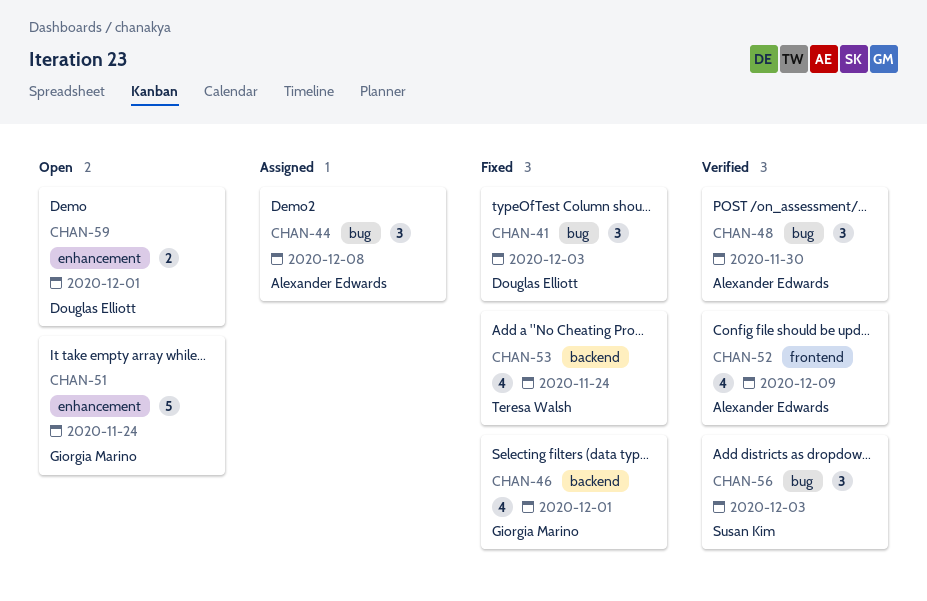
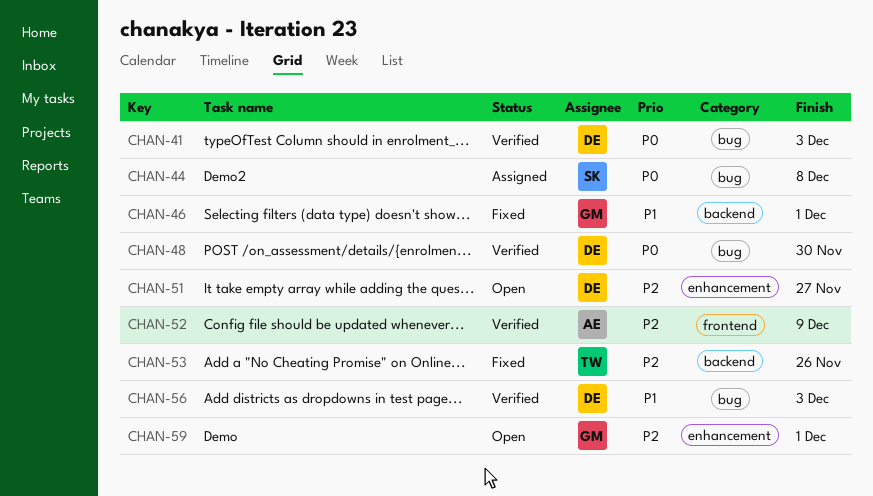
CHAN-41, status: Fixed -> Verified
CHAN-44, owner: Alexander Edwards -> Susan Kim
CHAN-48, owner: Alexander Edwards -> Douglas Elliott
CHAN-51, owner: Giorgia Marino -> Douglas Elliott
CHAN-51, due: Nov 24 -> Nov 27
CHAN-53, due: Nov 24 -> Nov 26
CHAN-56, owner: Susan Kim -> Douglas Elliott
CHAN-59, owner: Douglas Elliott -> Giorgia Marino

